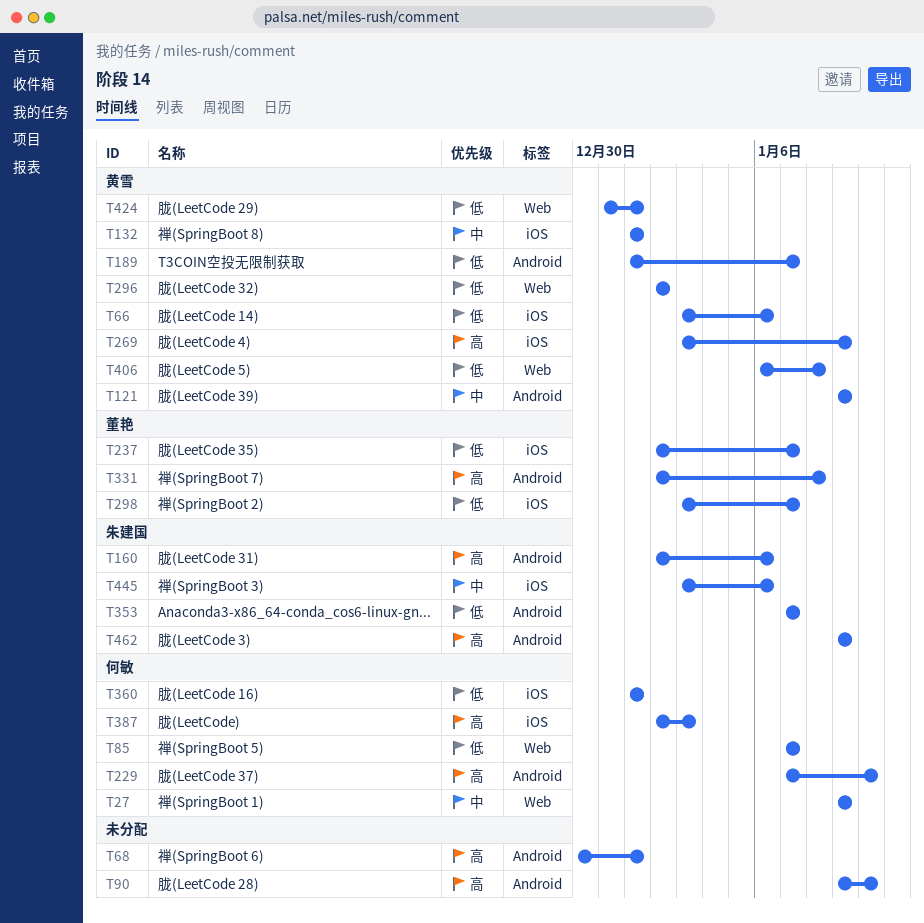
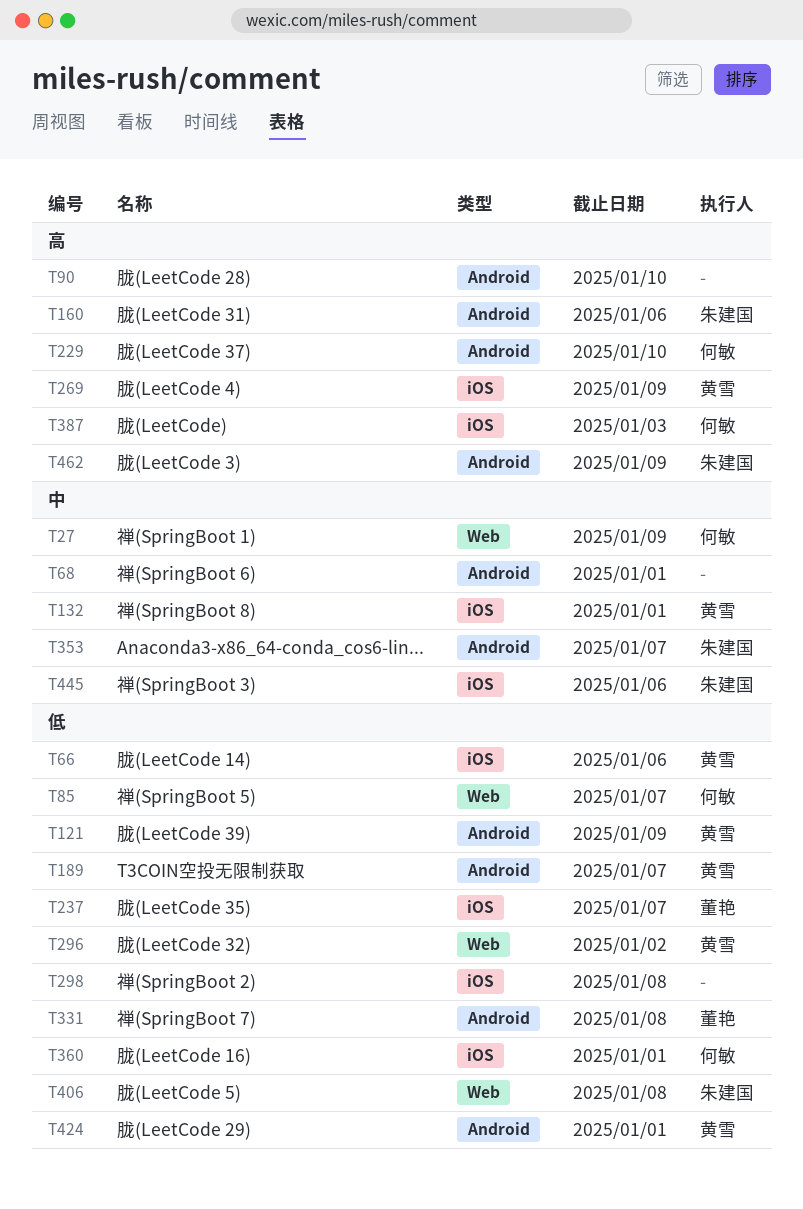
T68, priority: 高 -> 中
T121, priority: 中 -> 低
T298, owner: 董艳 -> none
T298, due: Jan 7 -> Jan 8
T331, priority: 高 -> 低
T353, priority: 低 -> 中
T406, owner: 黄雪 -> 朱建国
T424, label: Web -> Android

